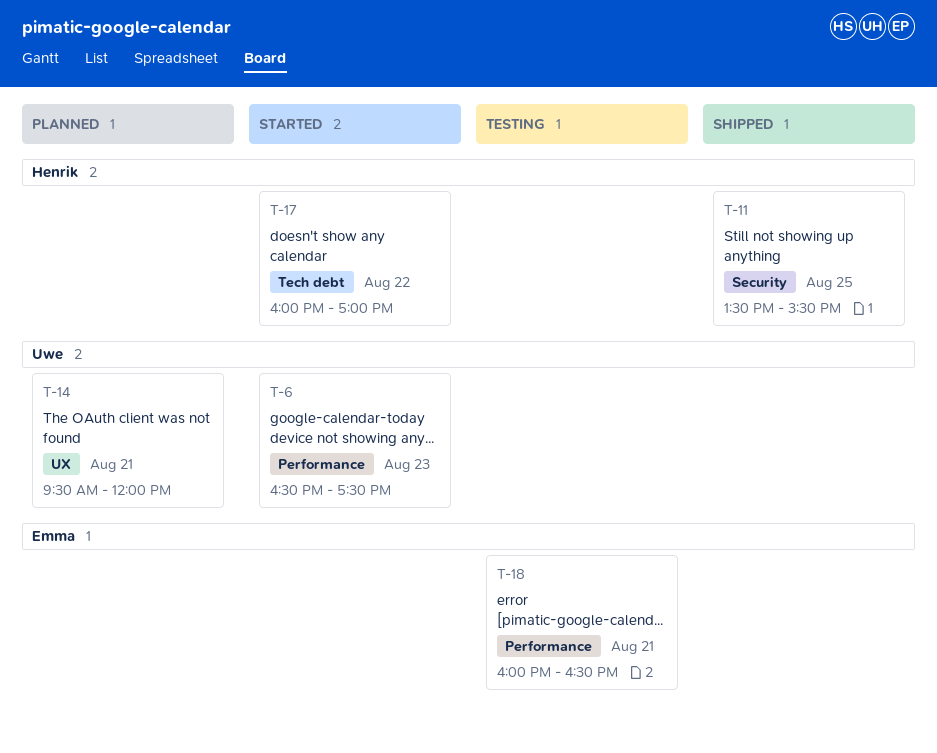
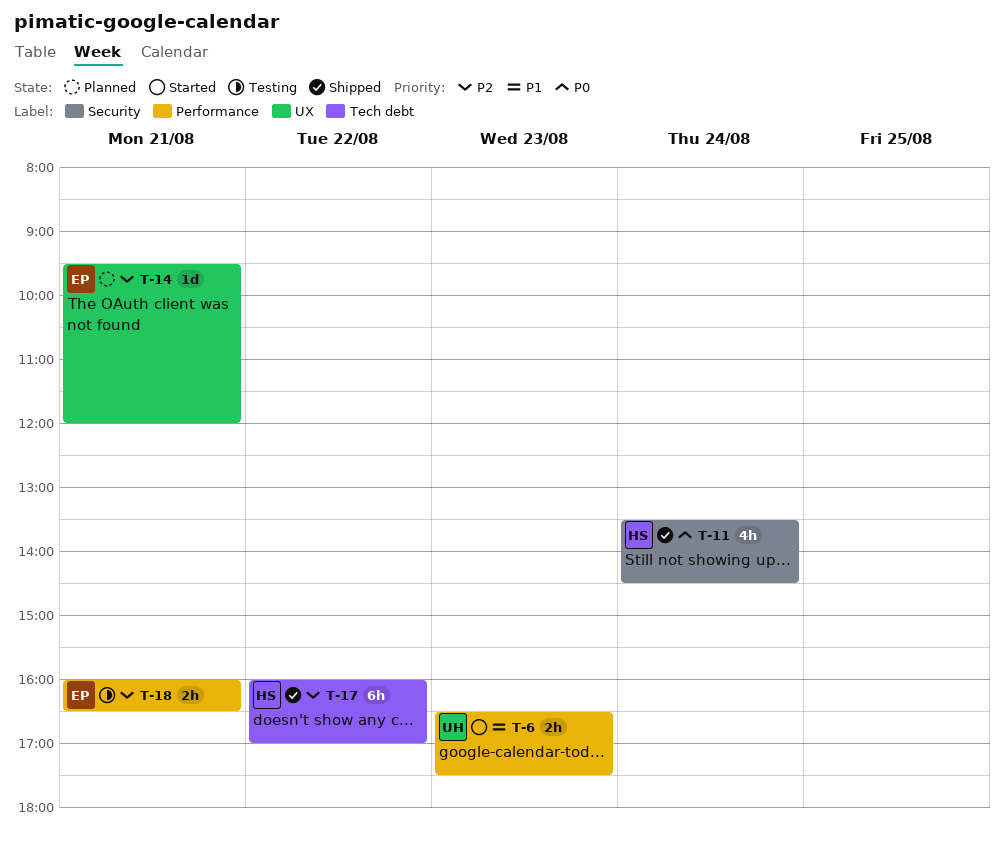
T-11, day: Aug 25 -> Aug 24
T-11, ends: 15:30 -> 14:30
T-14, owner: Uwe -> Emma
T-17, status: Started -> Shipped

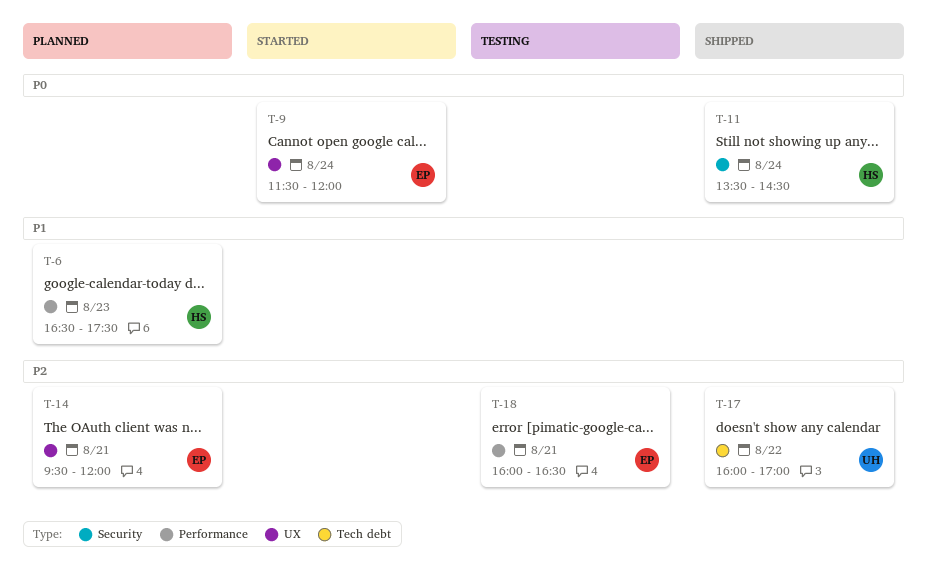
T-6, status: Started -> Planned
T-6, owner: UH -> HS
T-9: none -> present
T-17, owner: HS -> UH

